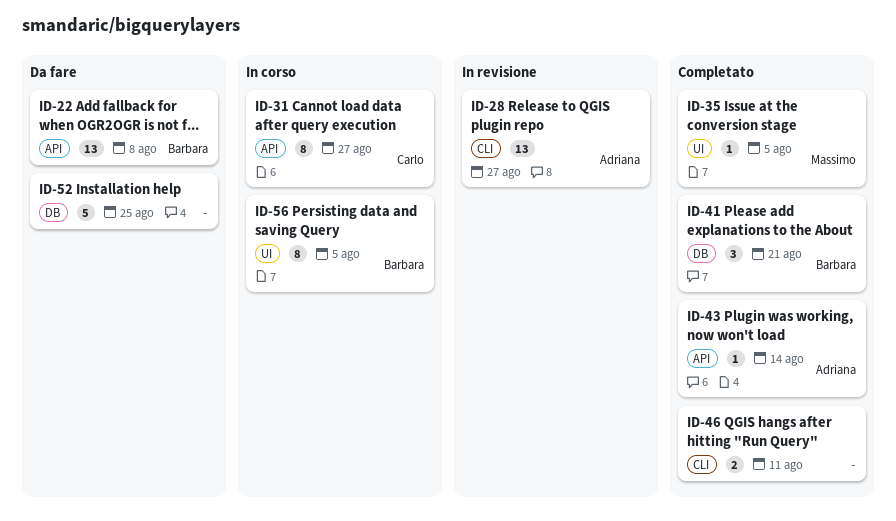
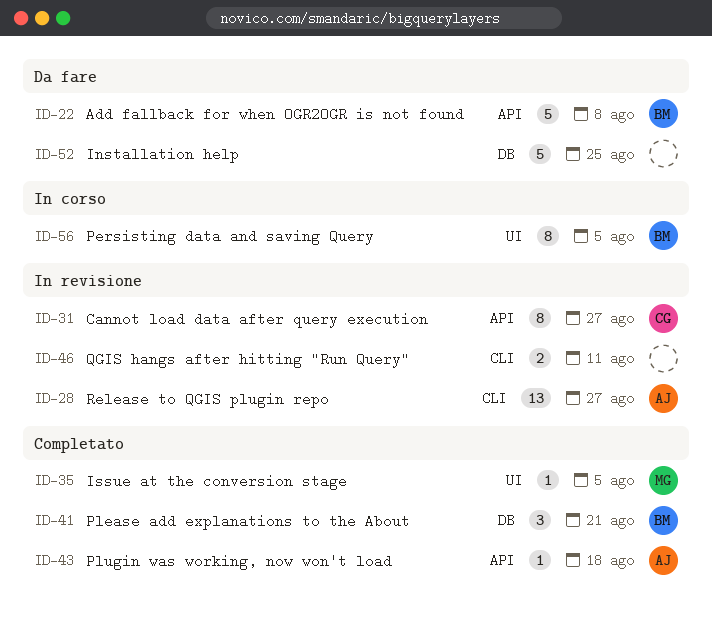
ID-22, estimate: 13 -> 5
ID-31, status: In corso -> In revisione
ID-43, due: Aug 14 -> Aug 18
ID-46, status: Completato -> In revisione

